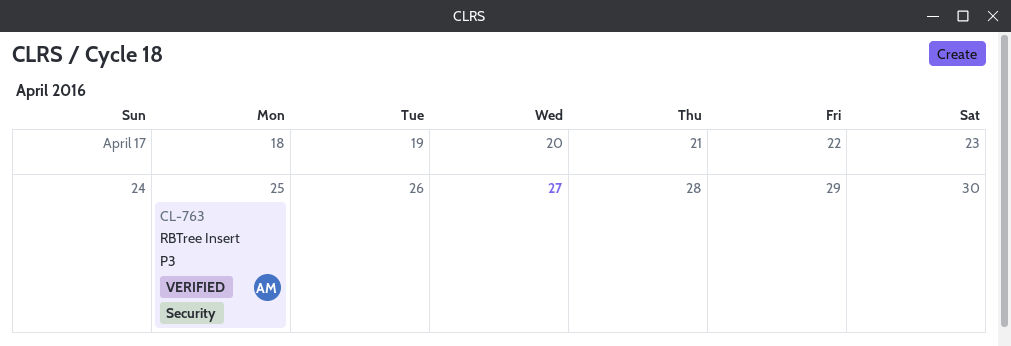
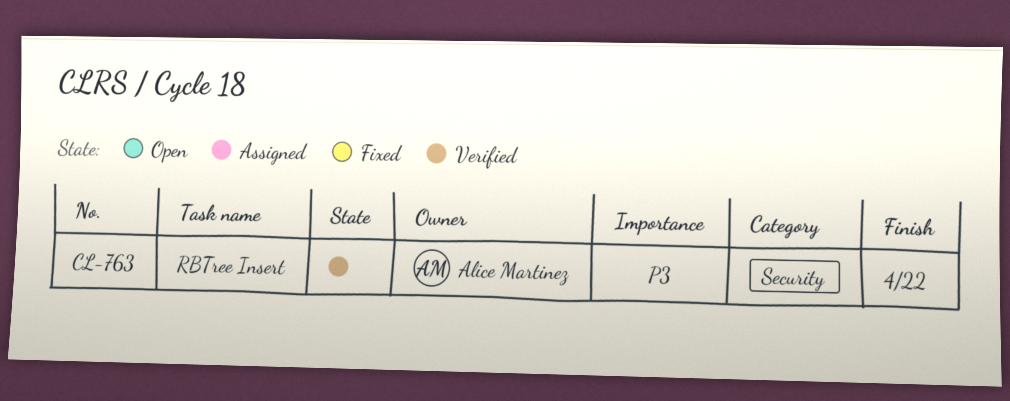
CL-763, due: Apr 25 -> Apr 22

